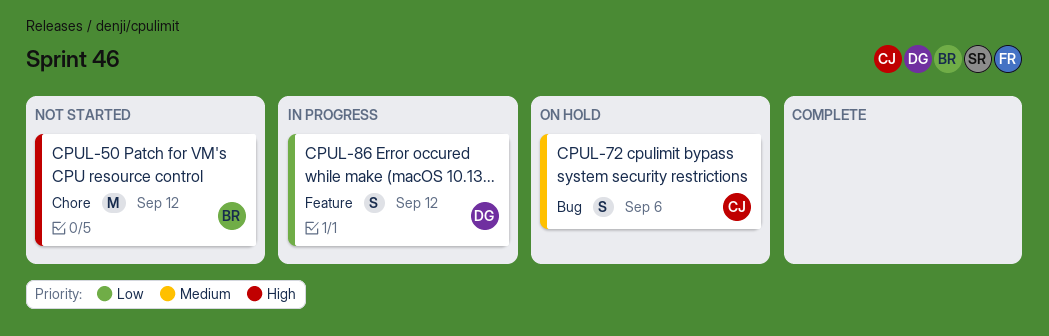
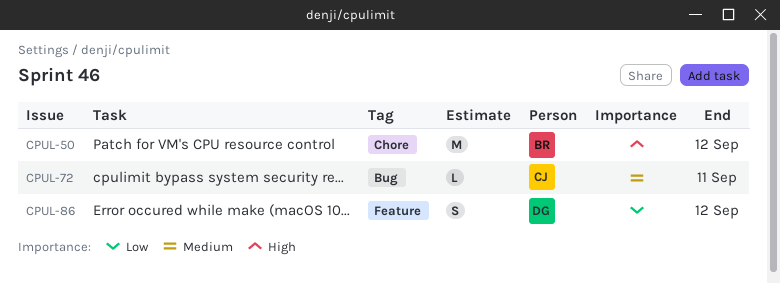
CPUL-72, estimate: S -> L
CPUL-72, due: Sep 6 -> Sep 11

